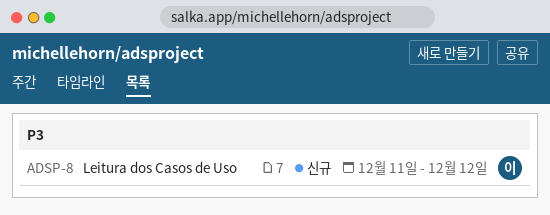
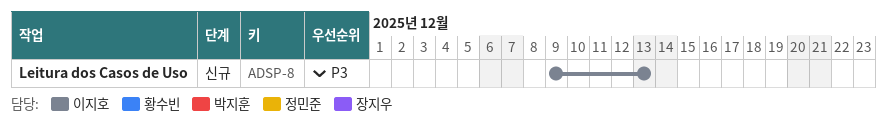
ADSP-8, start: Dec 11 -> Dec 9
ADSP-8, due: Dec 12 -> Dec 13

